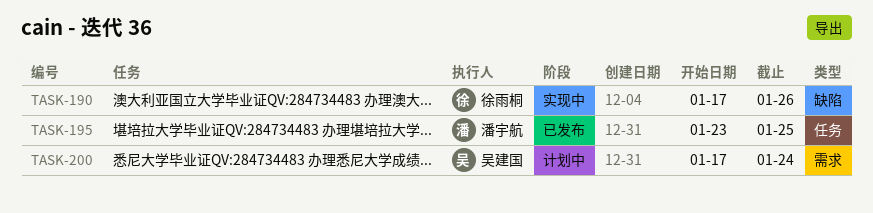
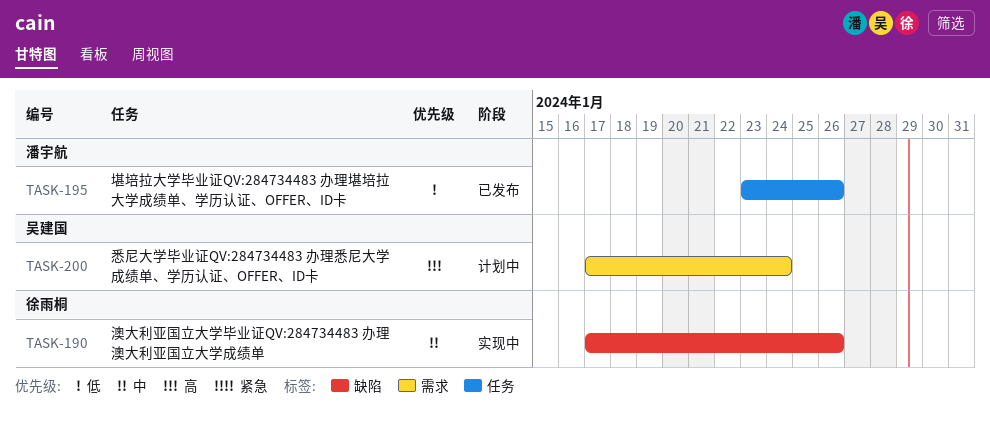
TASK-195, due: Jan 25 -> Jan 26

